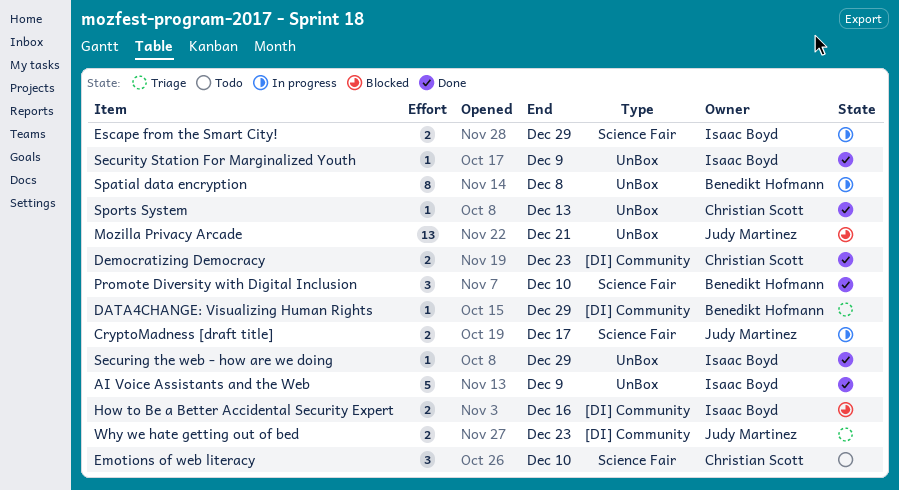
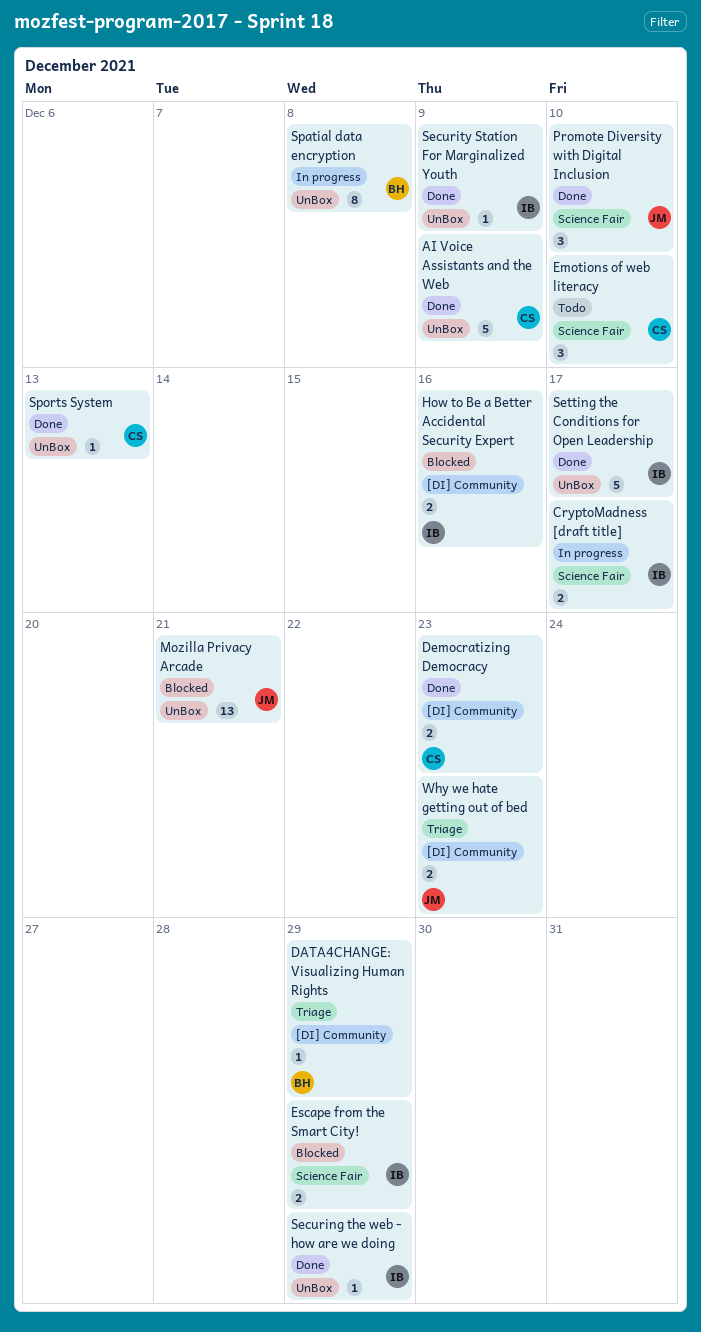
AI Voice Assistants and the Web, owner: Isaac Boyd -> Christian Scott
CryptoMadness [draft title], owner: Judy Martinez -> Isaac Boyd
Escape from the Smart City!, status: In progress -> Blocked
Promote Diversity with Digital Inclusion, owner: Benedikt Hofmann -> Judy Martinez
Setting the Conditions for Open Leadership: none -> present

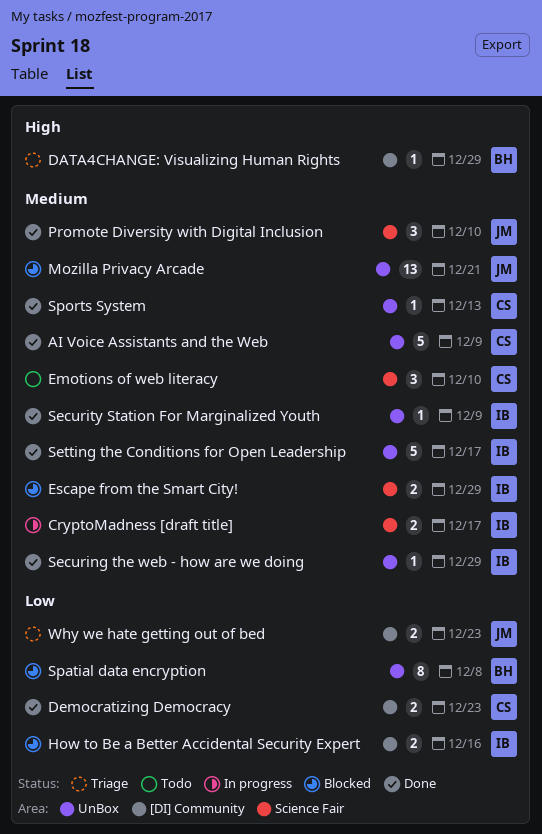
Spatial data encryption, status: In progress -> Blocked

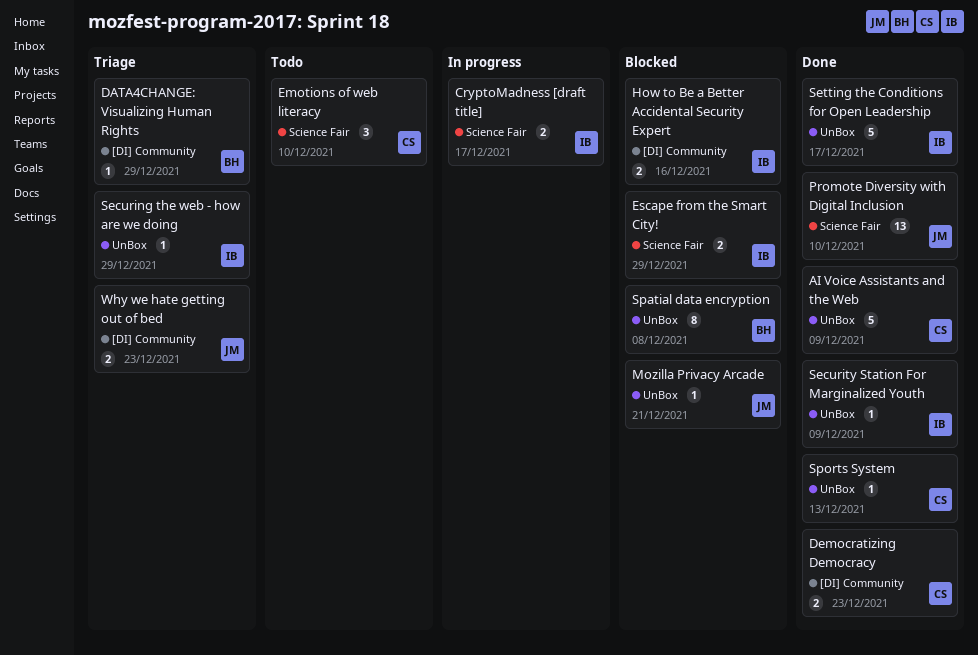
Mozilla Privacy Arcade, estimate: 13 -> 1
Promote Diversity with Digital Inclusion, estimate: 3 -> 13
Securing the web - how are we doing, status: Done -> Triage

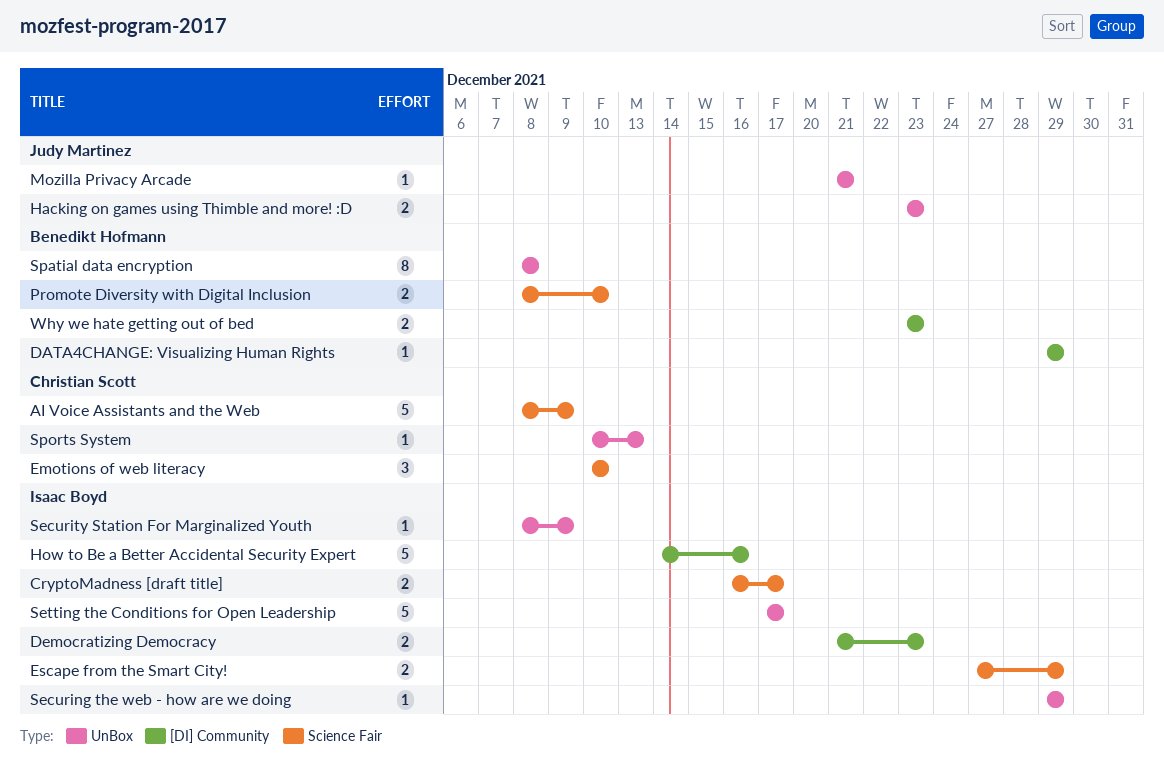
AI Voice Assistants and the Web, label: UnBox -> Science Fair
Democratizing Democracy, owner: Christian Scott -> Isaac Boyd
Hacking on games using Thimble and more! :D: none -> present
How to Be a Better Accidental Security Expert, estimate: 2 -> 5
Promote Diversity with Digital Inclusion, owner: Judy Martinez -> Benedikt Hofmann
Promote Diversity with Digital Inclusion, estimate: 13 -> 2
Why we hate getting out of bed, owner: Judy Martinez -> Benedikt Hofmann

